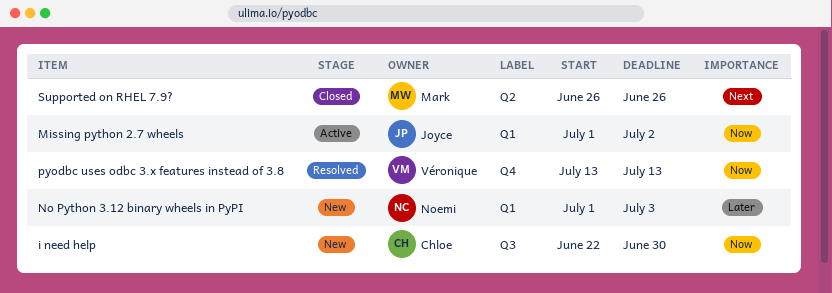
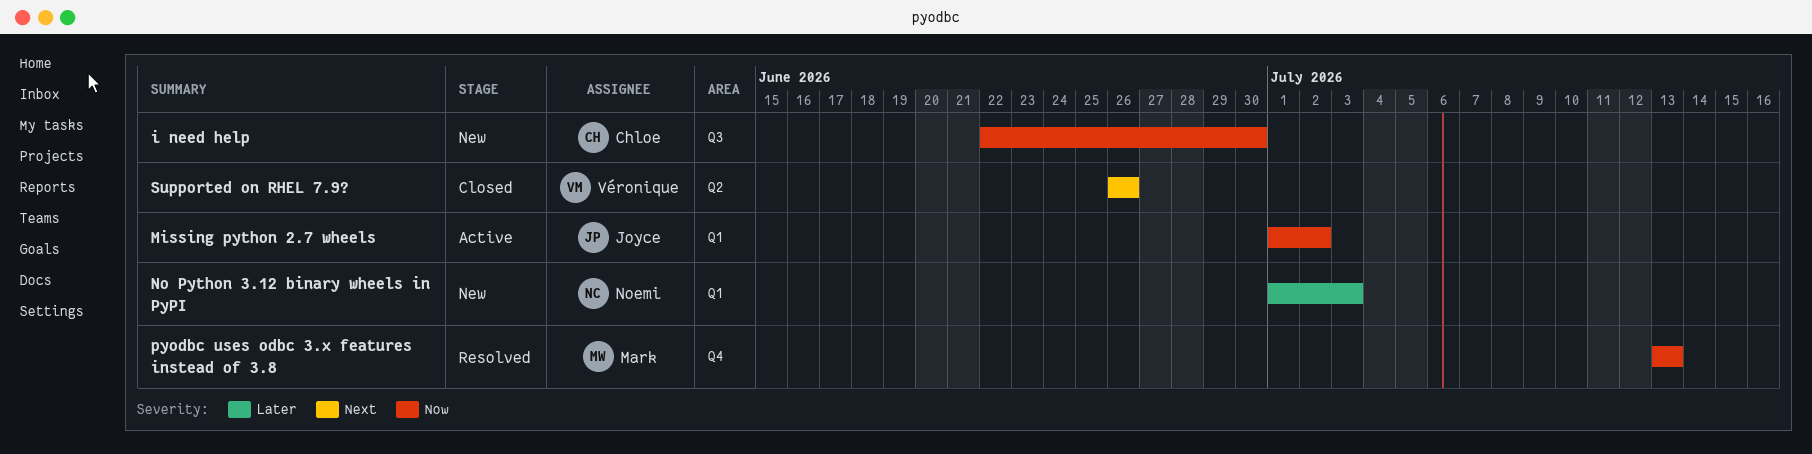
pyodbc uses odbc 3.x features instead of 3.8, owner: Véronique -> Mark
Supported on RHEL 7.9?, owner: Mark -> Véronique

